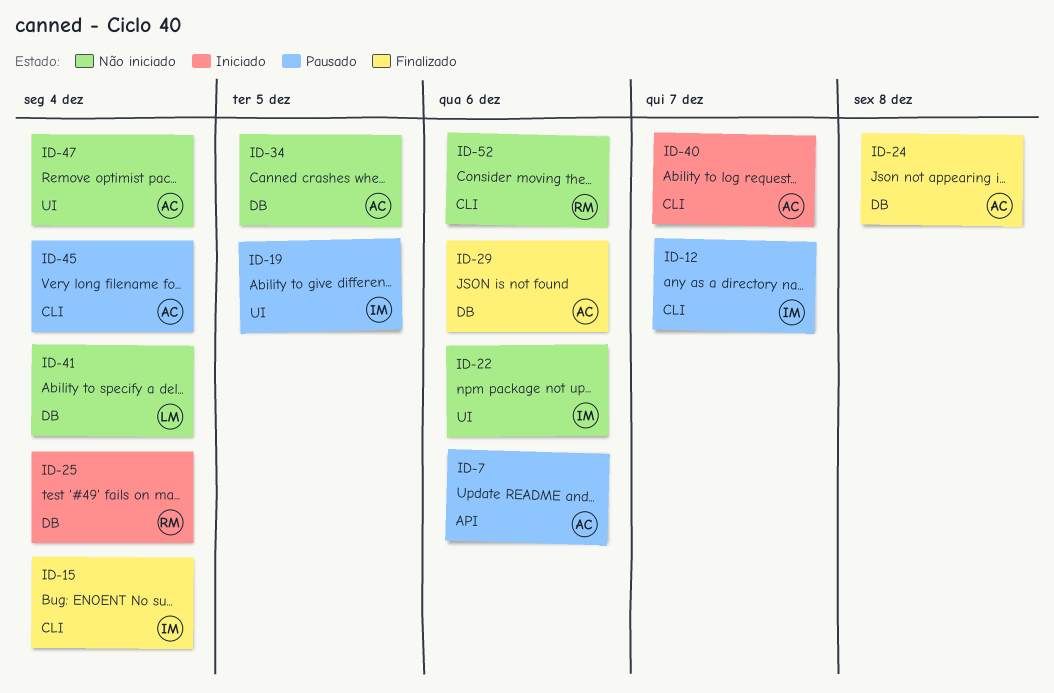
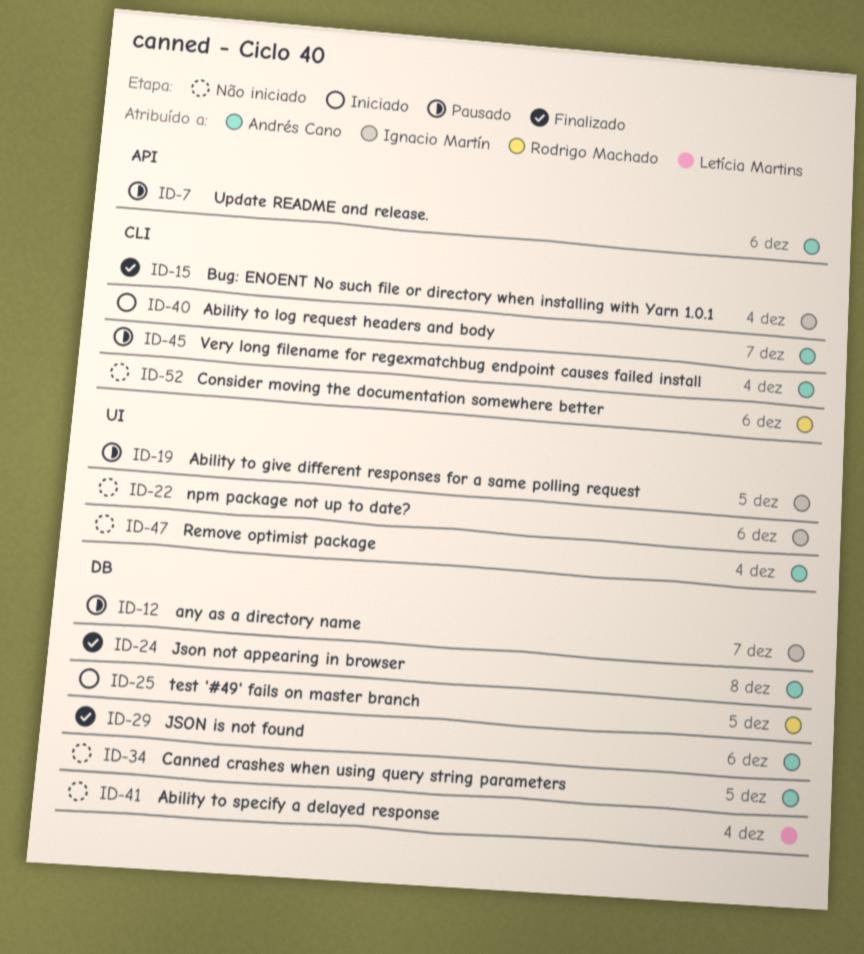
ID-12, label: CLI -> DB
ID-25, due: Dec 4 -> Dec 5

